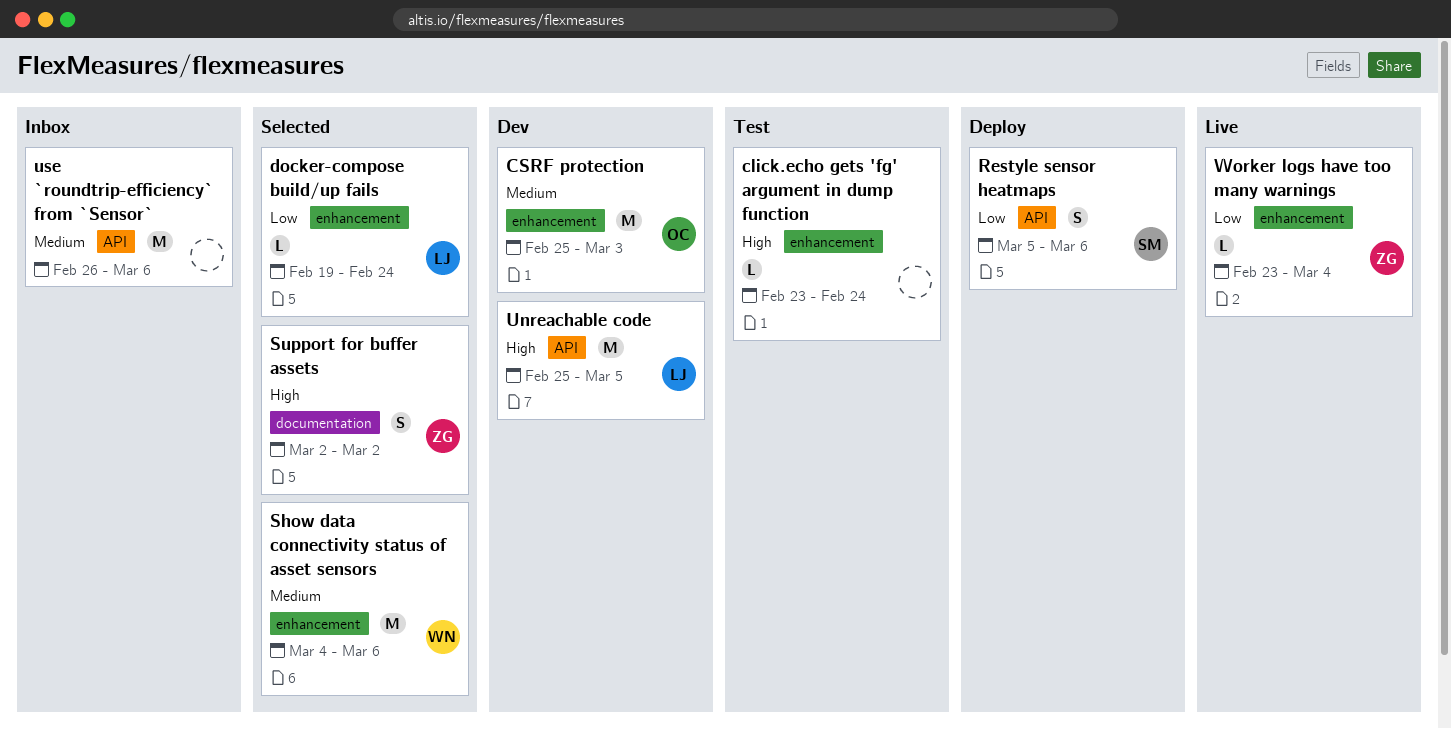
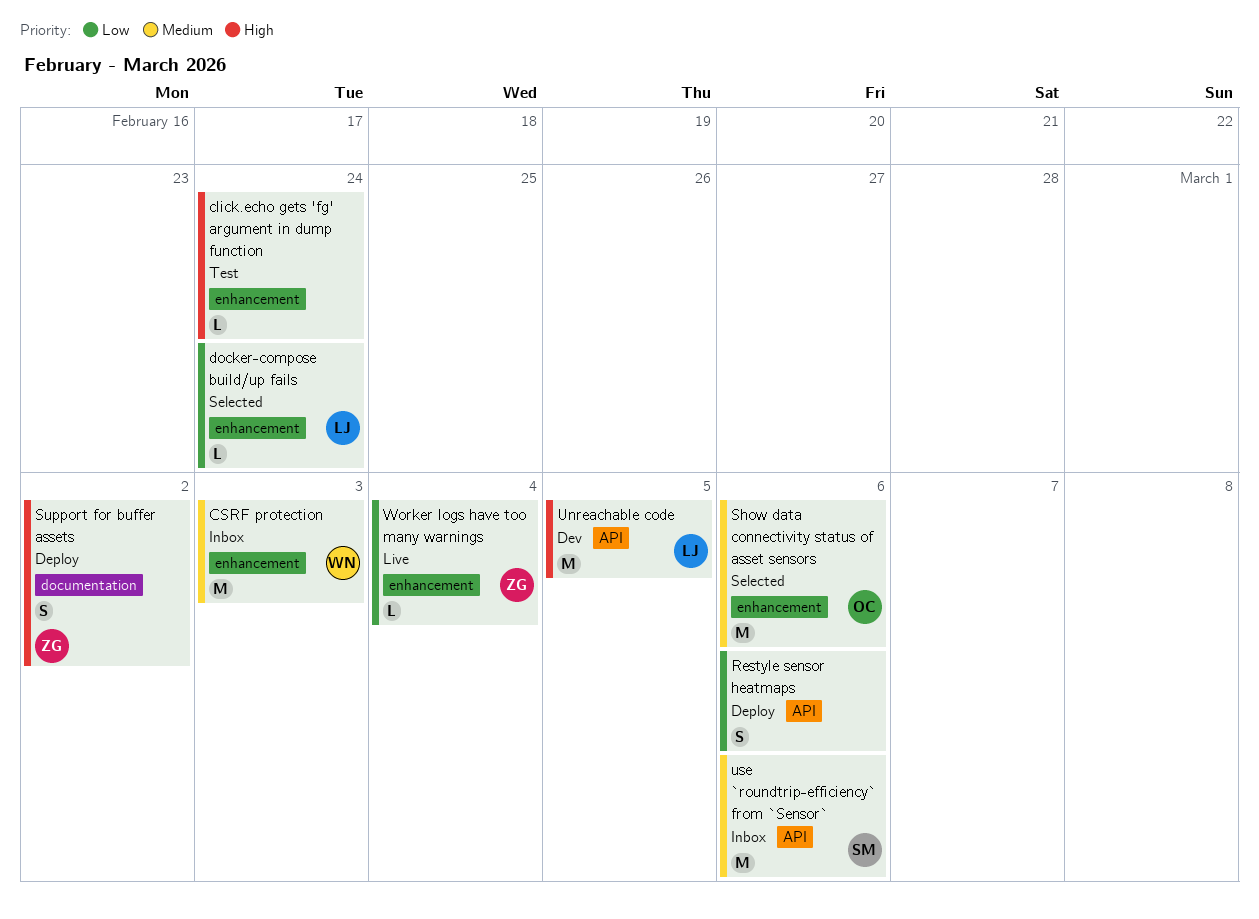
CSRF protection, status: Dev -> Inbox
CSRF protection, owner: OC -> WN
Restyle sensor heatmaps, owner: SM -> none
Show data connectivity status of asset sensors, owner: WN -> OC
Support for buffer assets, status: Selected -> Deploy
use `roundtrip-efficiency` from `Sensor`, owner: none -> SM

